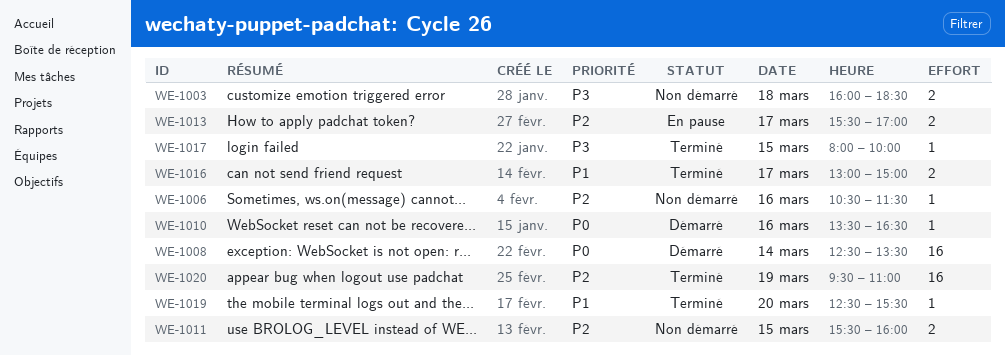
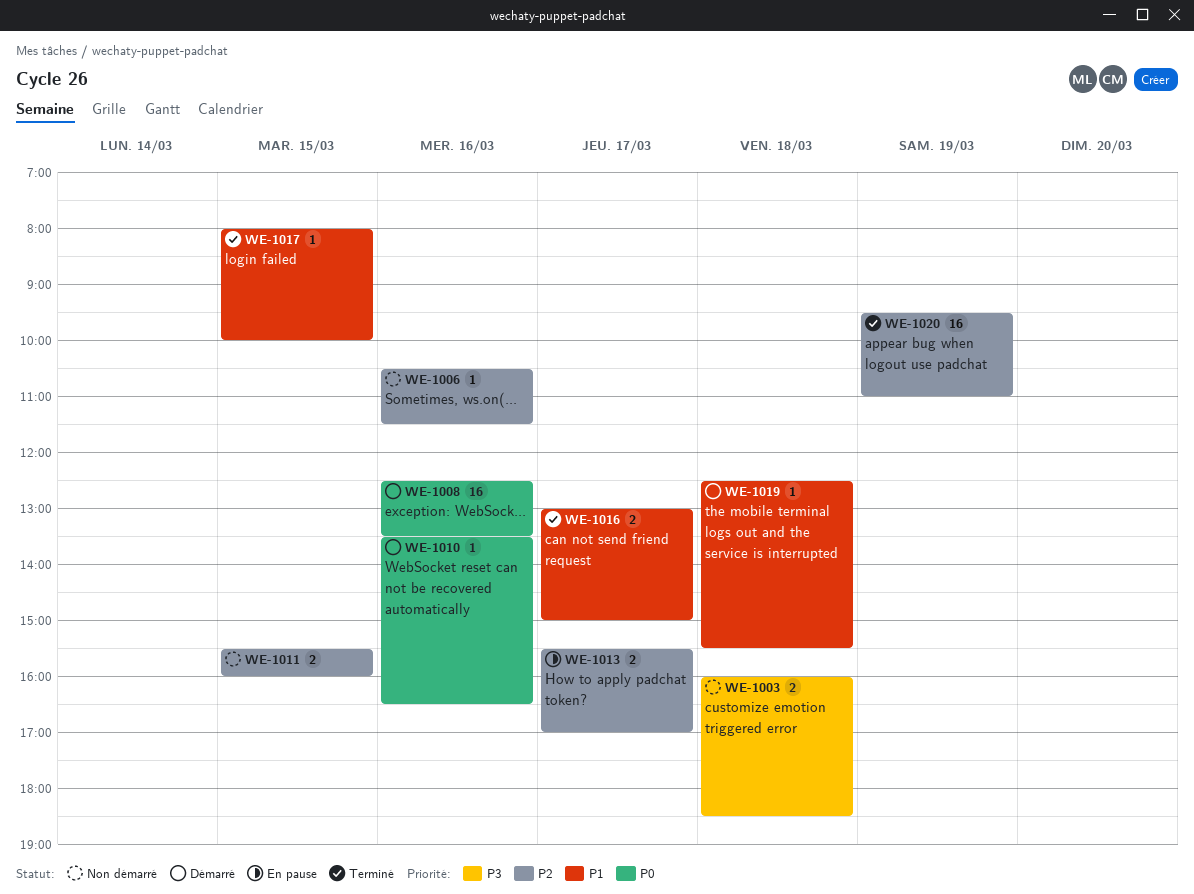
WE-1008, day: Mar 14 -> Mar 16
WE-1017, priority: P3 -> P1
WE-1019, status: Terminé -> Démarré
WE-1019, day: Mar 20 -> Mar 18

